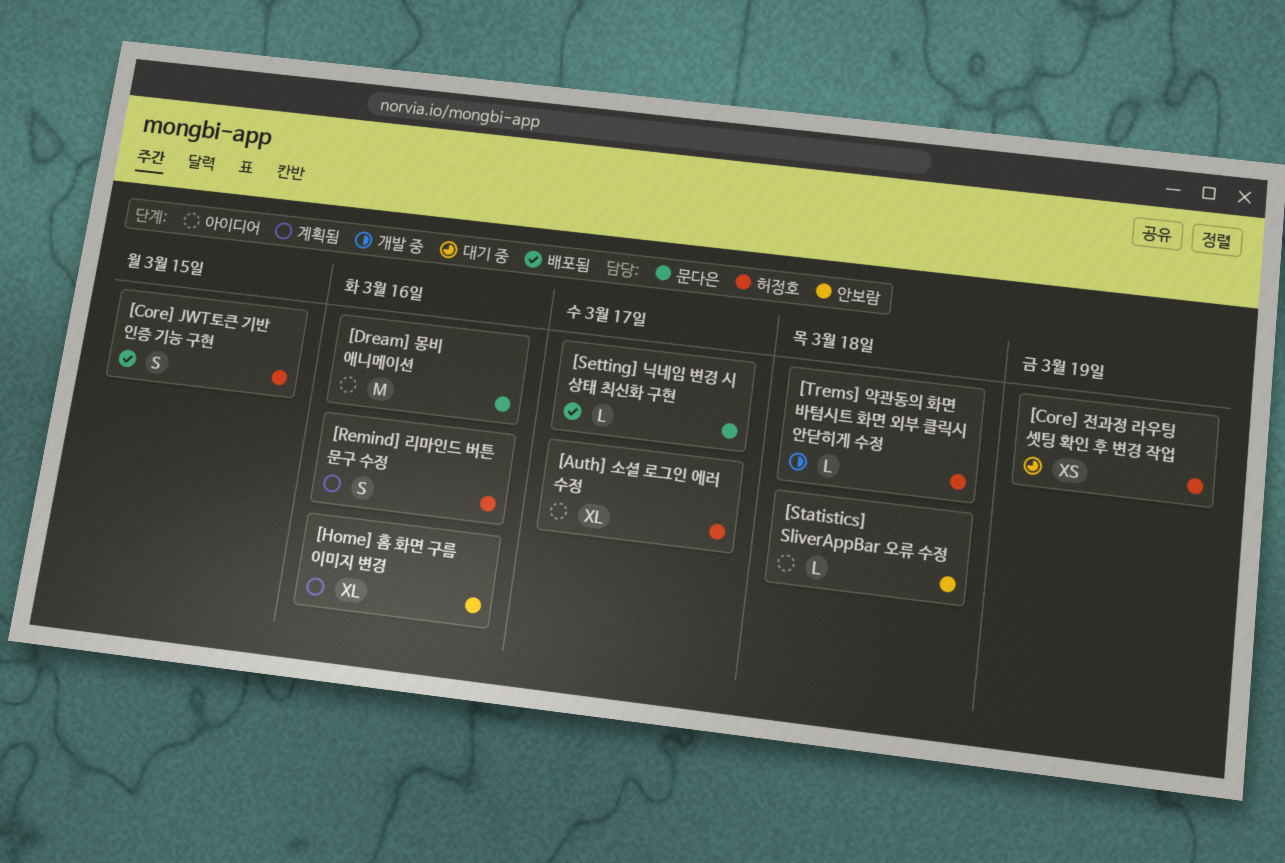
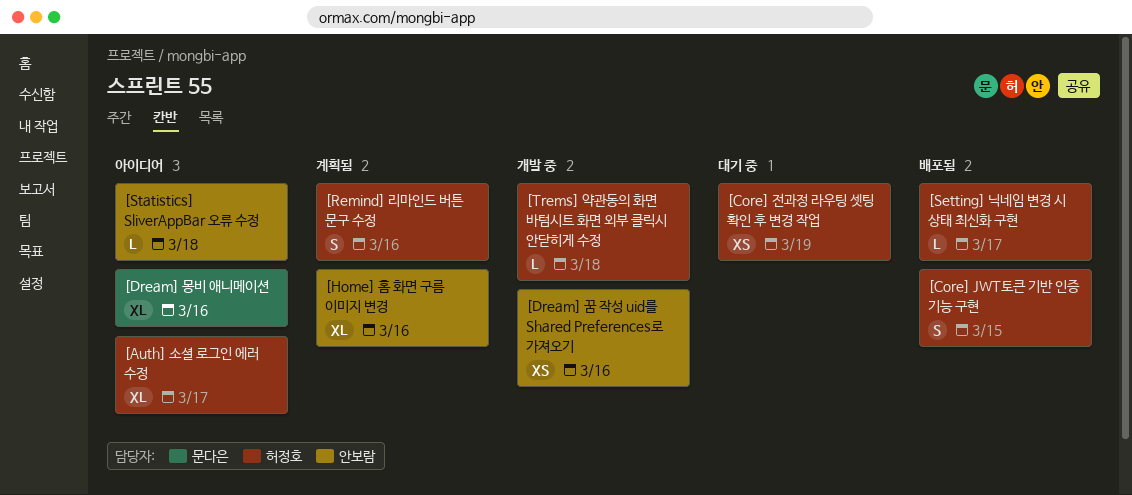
[Dream] 꿈 작성 uid를 Shared Preferences로 가져오기: none -> present
[Dream] 몽비 애니메이션, estimate: M -> XL
[Setting] 닉네임 변경 시 상태 최신화 구현, owner: 문다은 -> 허정호

